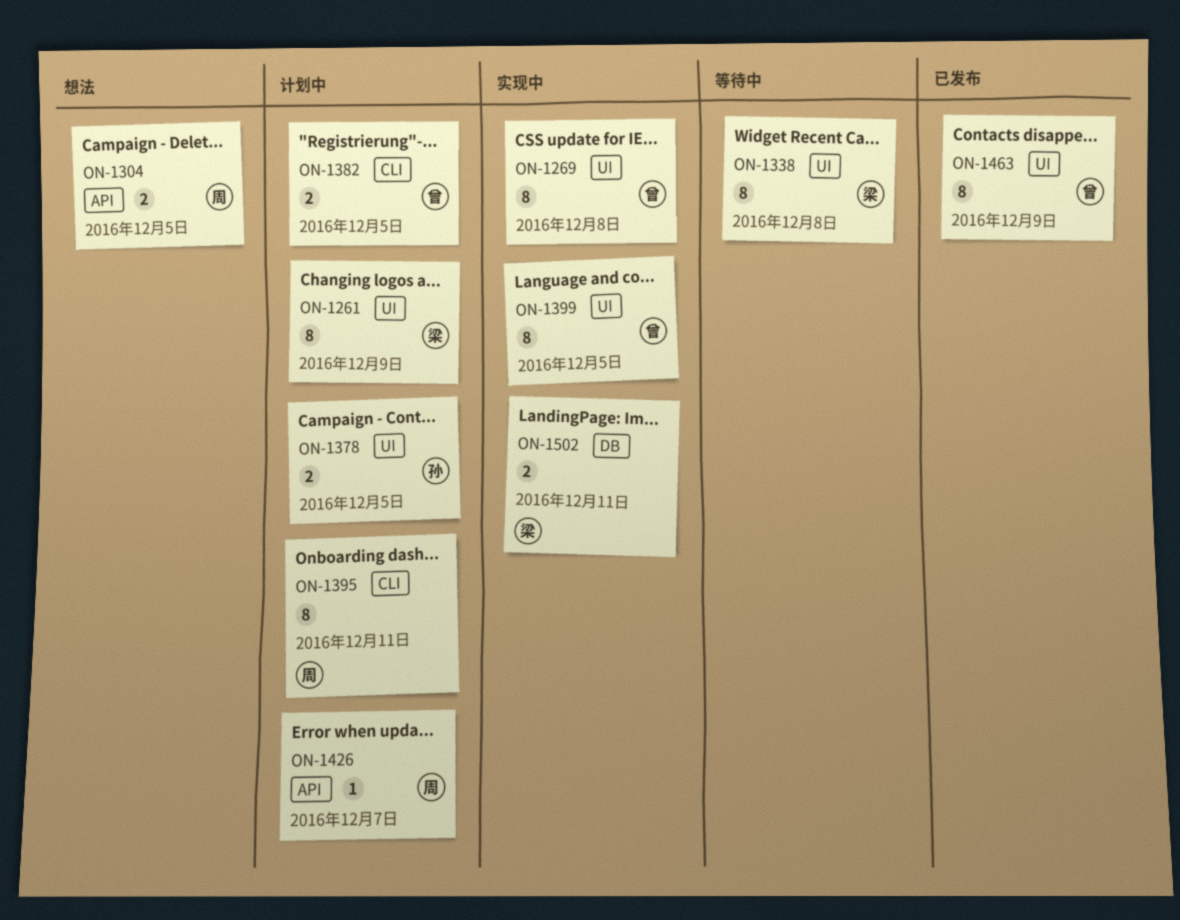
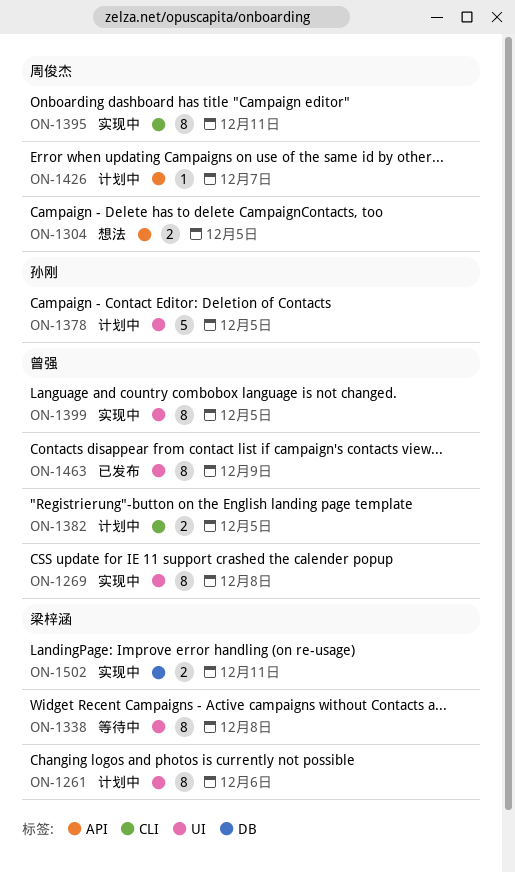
ON-1261, due: Dec 9 -> Dec 6
ON-1378, estimate: 2 -> 5
ON-1395, status: 计划中 -> 实现中

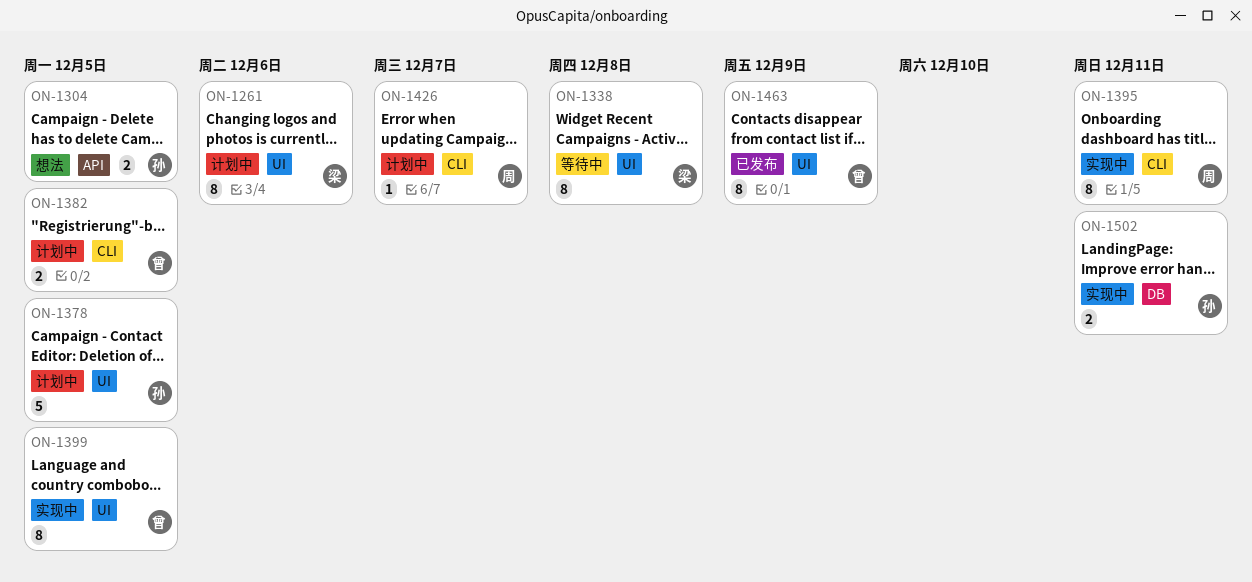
ON-1269: present -> none
ON-1304, owner: 周俊杰 -> 孙刚
ON-1426, label: API -> CLI
ON-1502, owner: 梁梓涵 -> 孙刚

